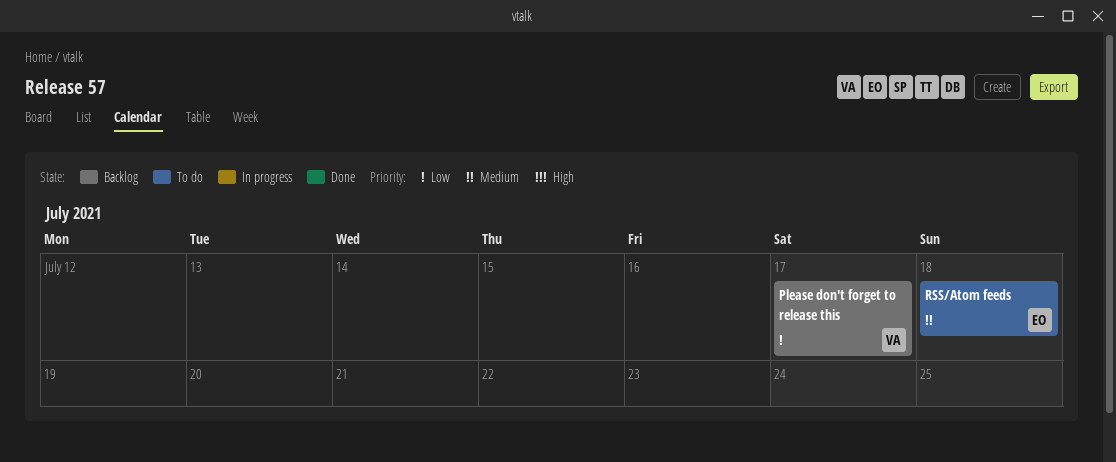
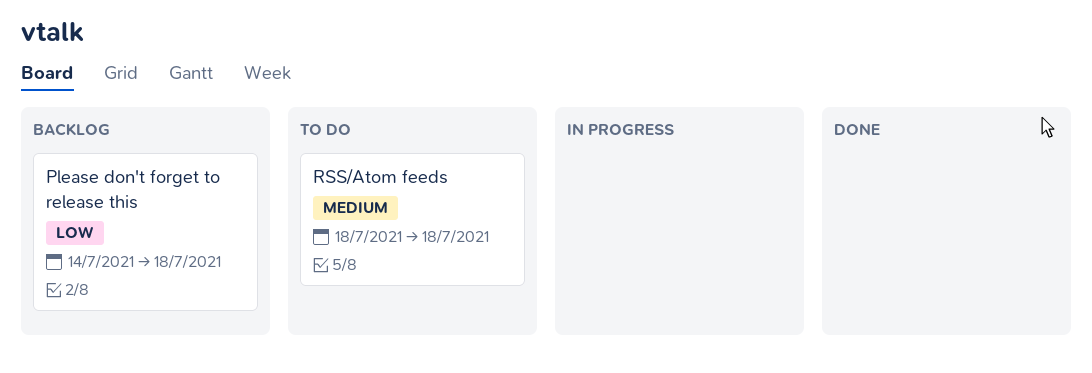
Please don't forget to release this, due: Jul 17 -> Jul 18

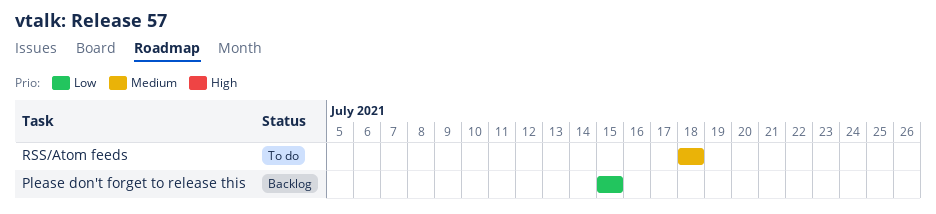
Please don't forget to release this, start: Jul 14 -> Jul 15
Please don't forget to release this, due: Jul 18 -> Jul 15

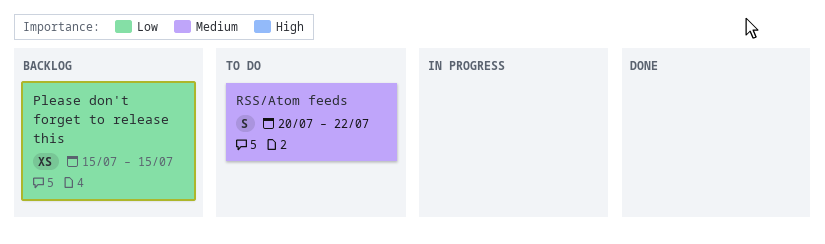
RSS/Atom feeds, start: Jul 18 -> Jul 20
RSS/Atom feeds, due: Jul 18 -> Jul 22

